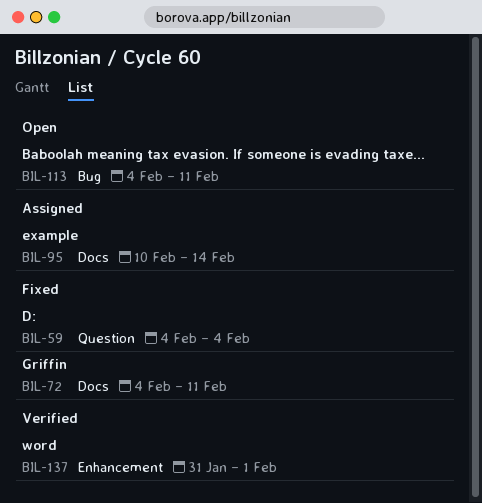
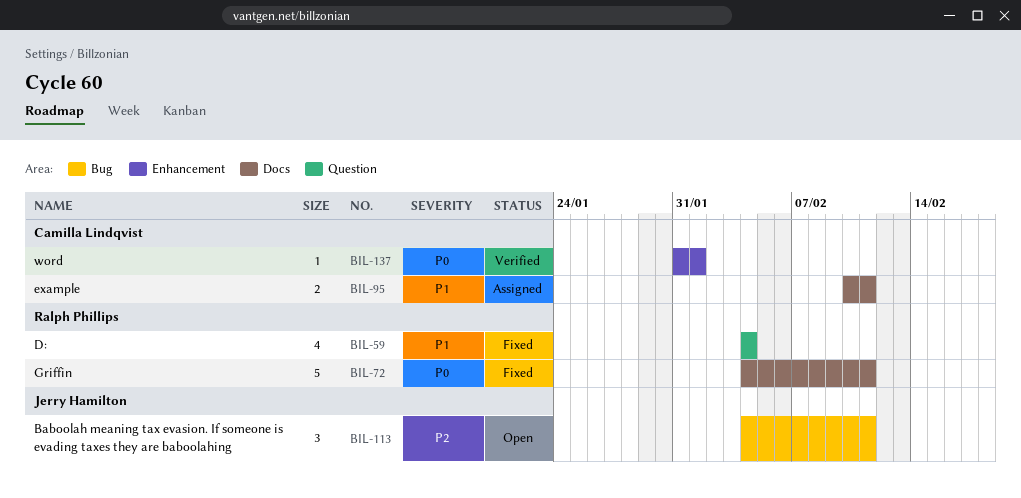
BIL-95, due: Feb 14 -> Feb 11

